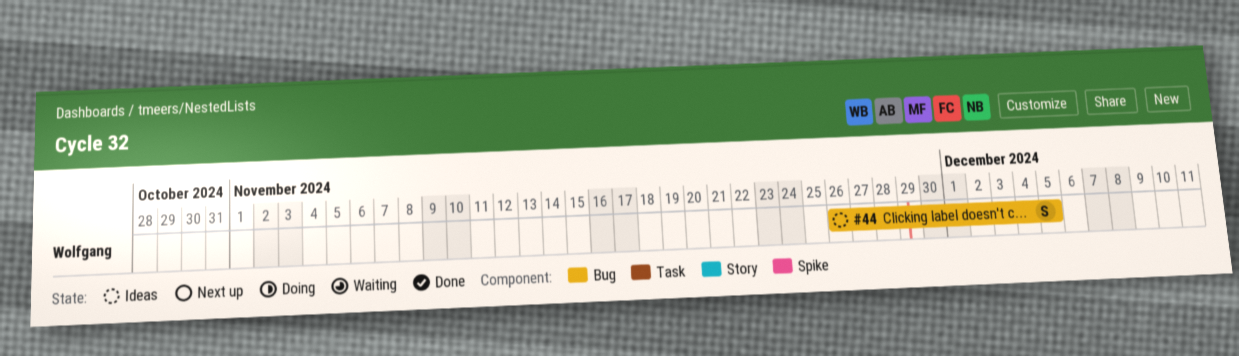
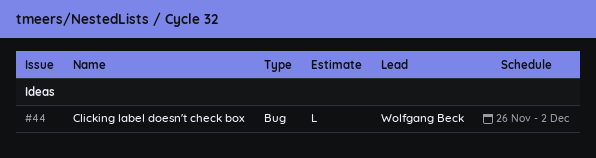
#44, estimate: S -> L
#44, due: Dec 5 -> Dec 2

